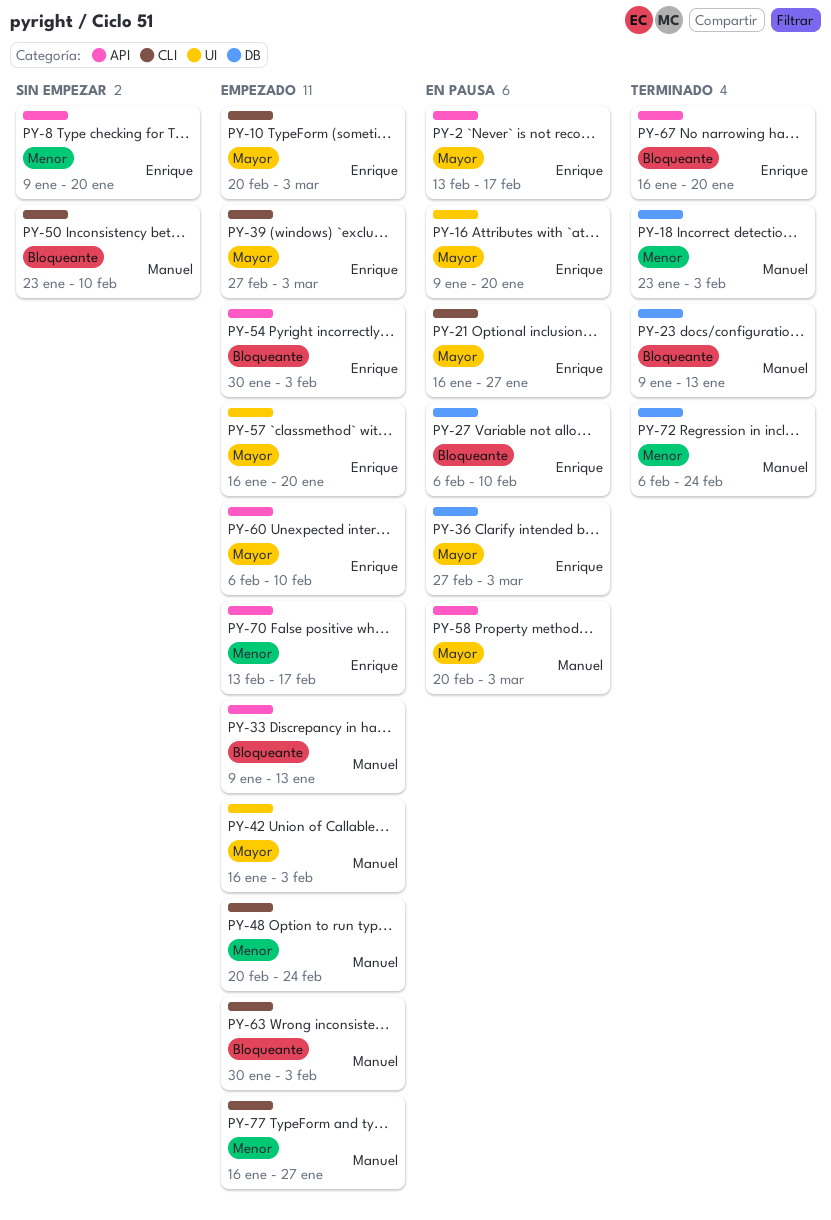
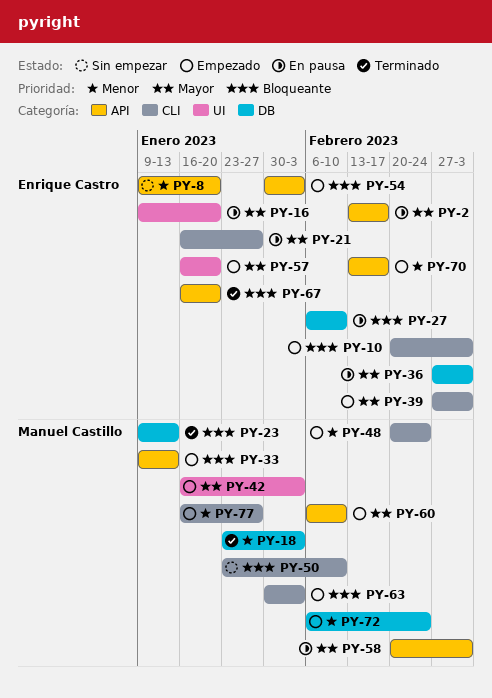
PY-10, priority: Mayor -> Bloqueante
PY-60, owner: Enrique Castro -> Manuel Castillo
PY-72, status: Terminado -> Empezado

